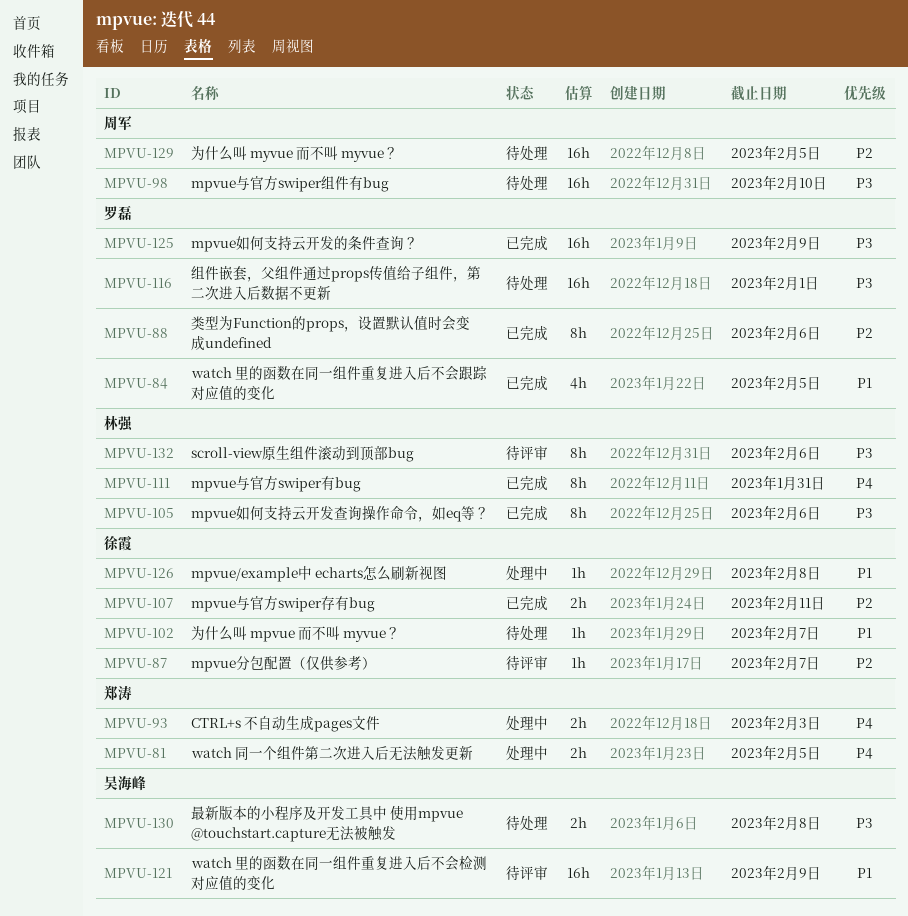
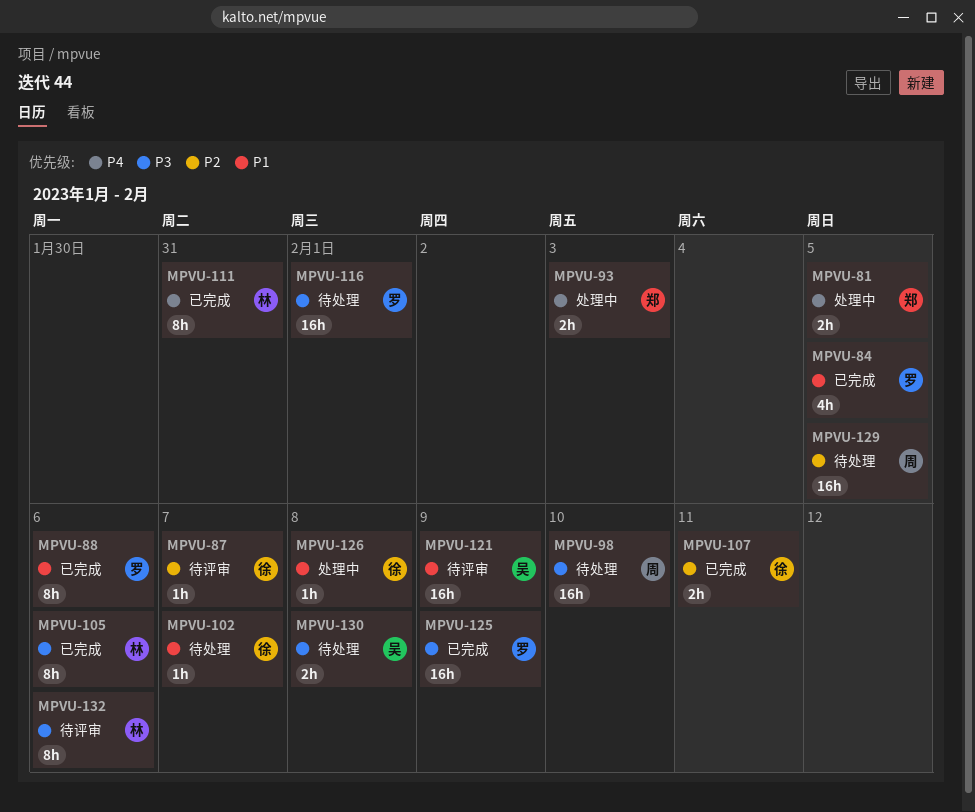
MPVU-88, priority: P2 -> P1

